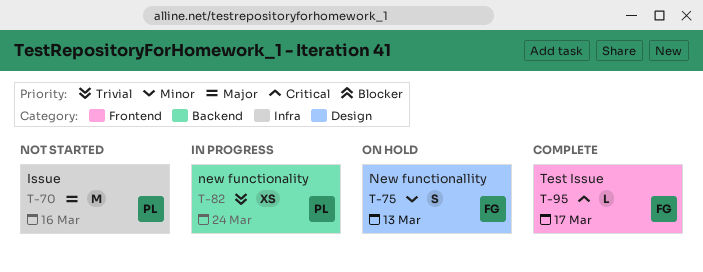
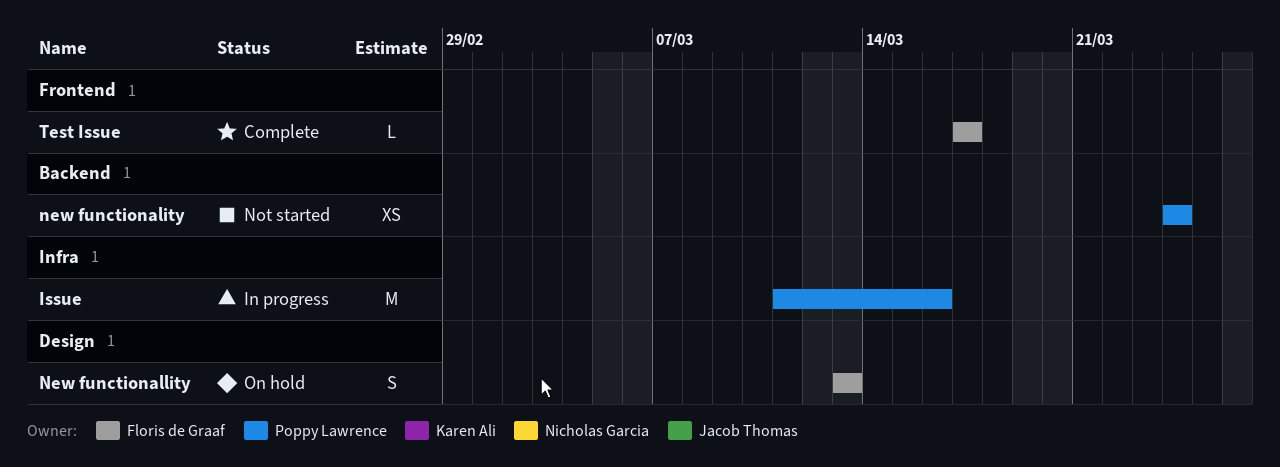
Issue, status: Not started -> In progress
new functionality, status: In progress -> Not started

